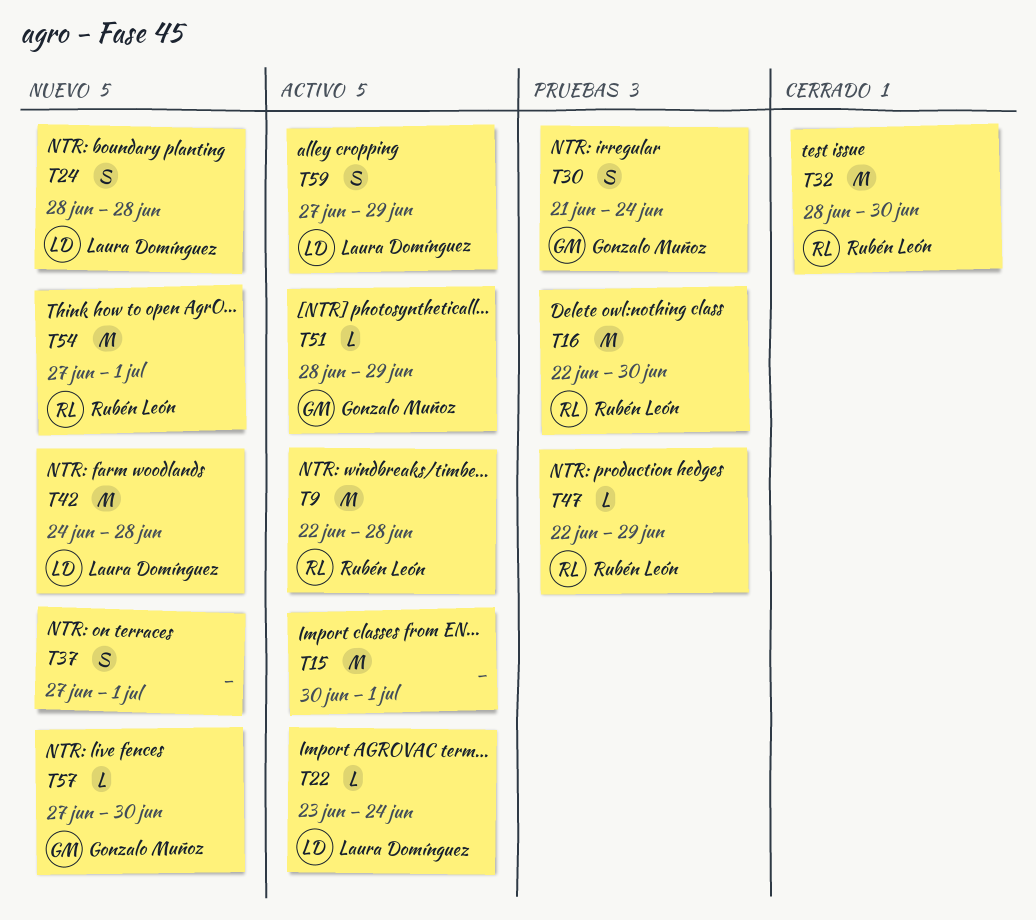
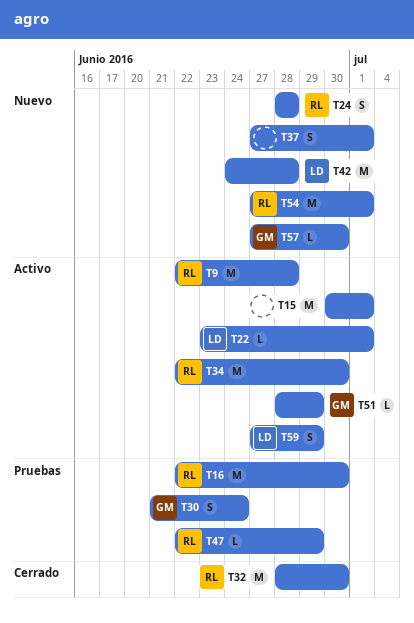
T22, due: Jun 24 -> Jul 1
T24, owner: Laura Domínguez -> Rubén León
T34: none -> present

